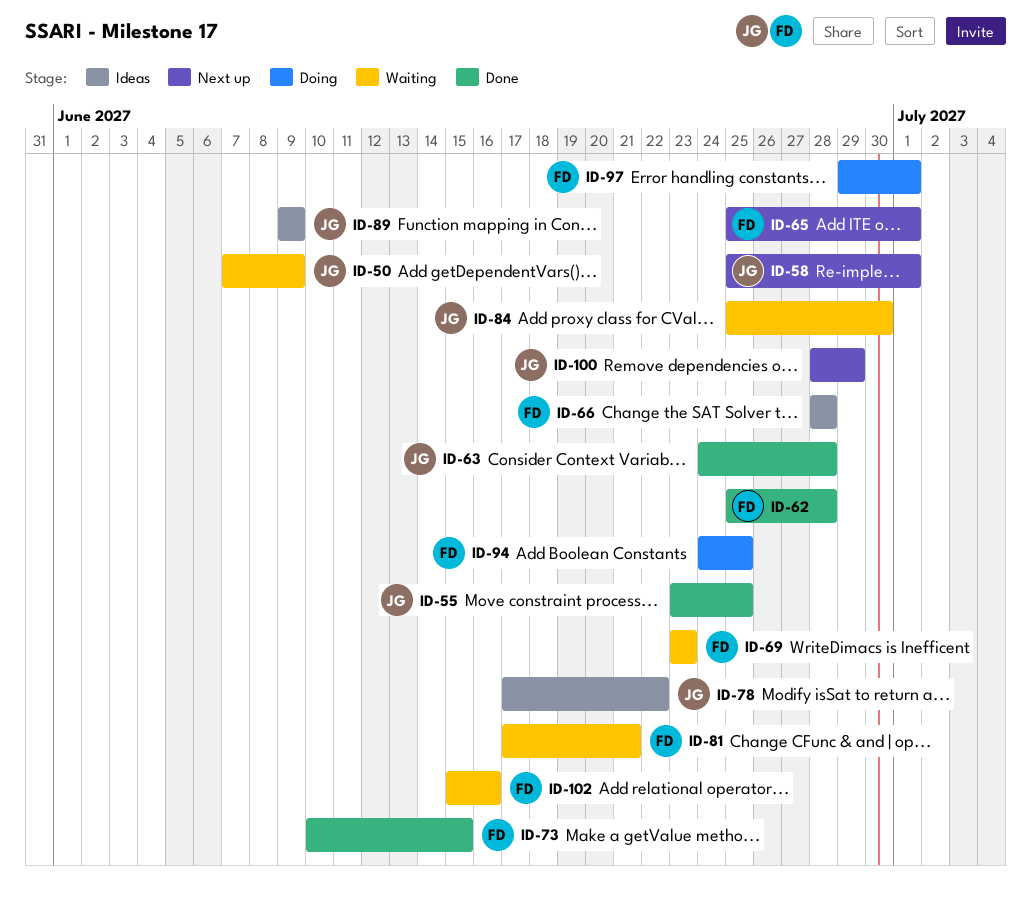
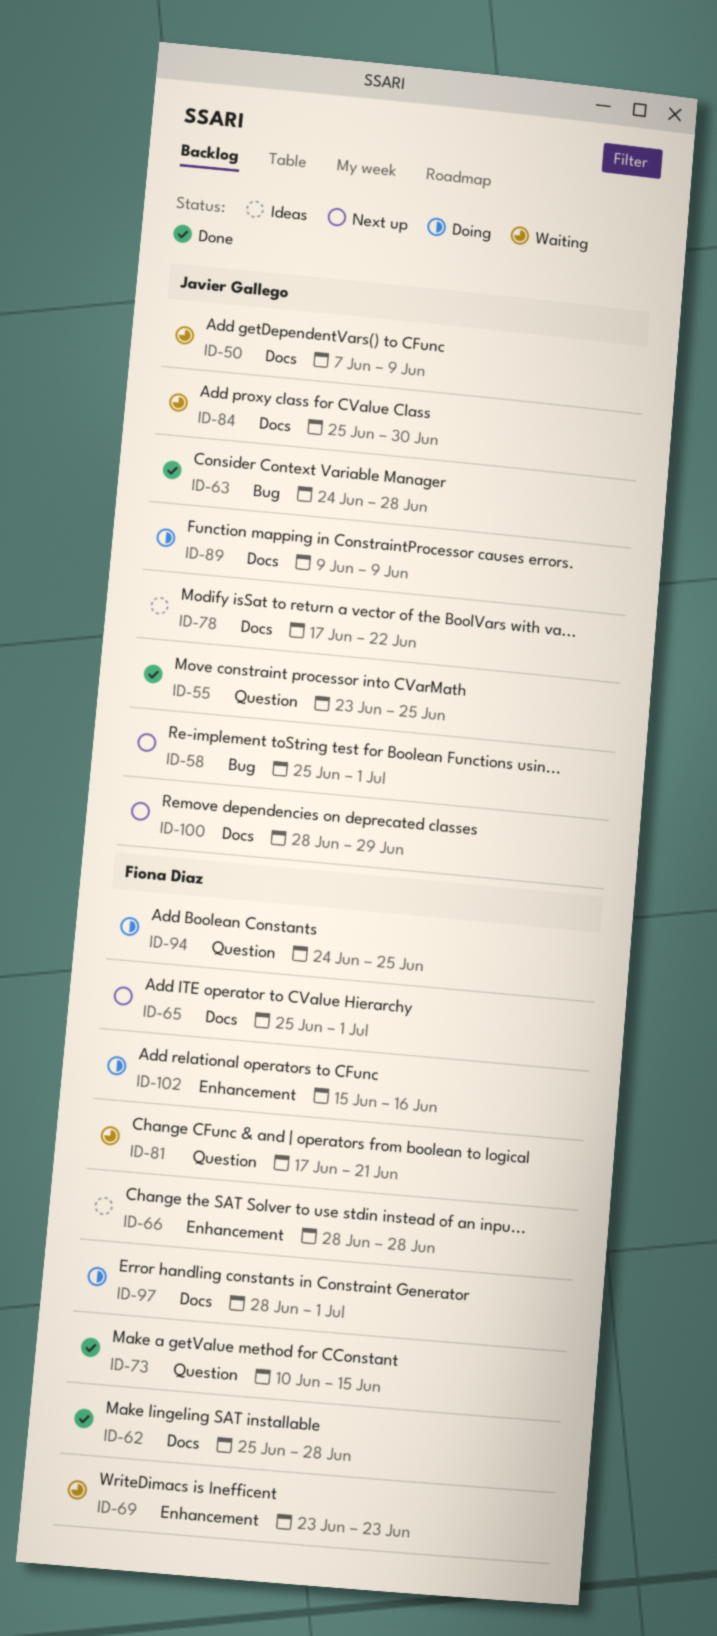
ID-89, status: Ideas -> Doing
ID-97, start: Jun 29 -> Jun 28
ID-102, status: Waiting -> Doing

